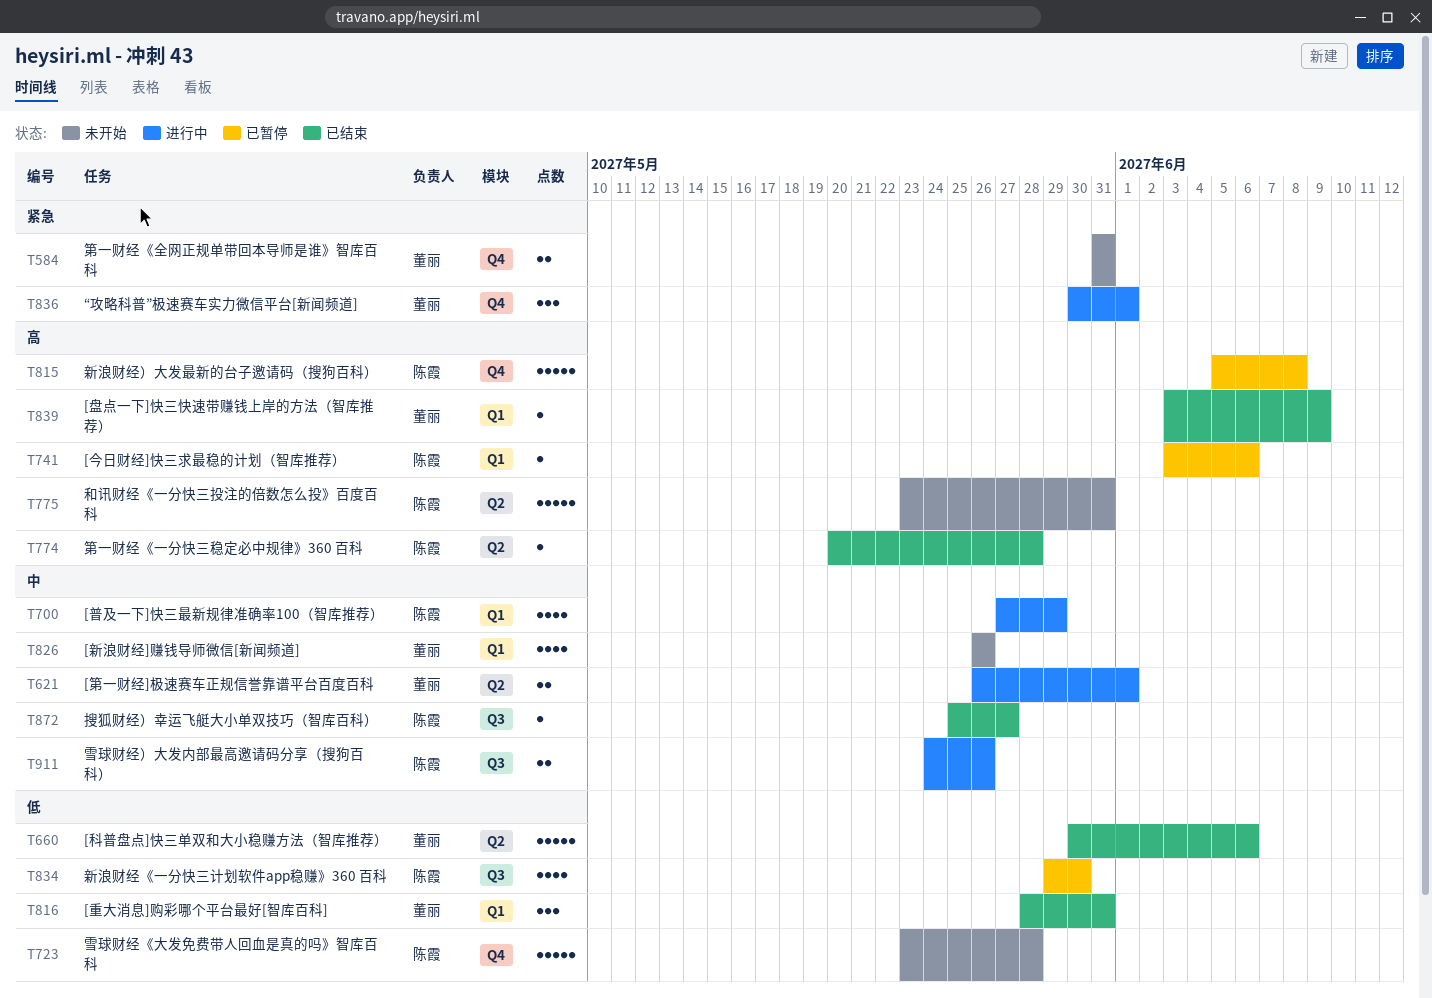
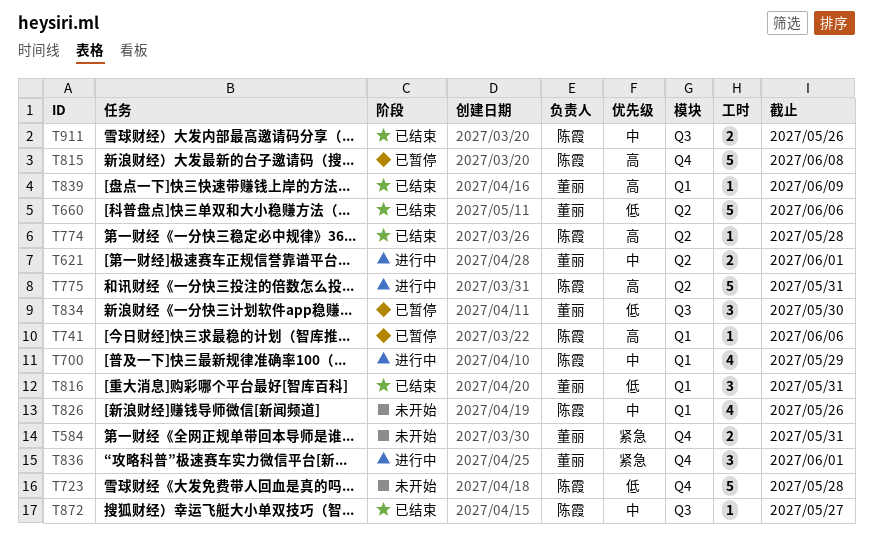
T775, status: 未开始 -> 进行中
T826, owner: 董丽 -> 陈霞
T834, owner: 陈霞 -> 董丽
T834, estimate: 4 -> 3
T911, status: 进行中 -> 已结束

